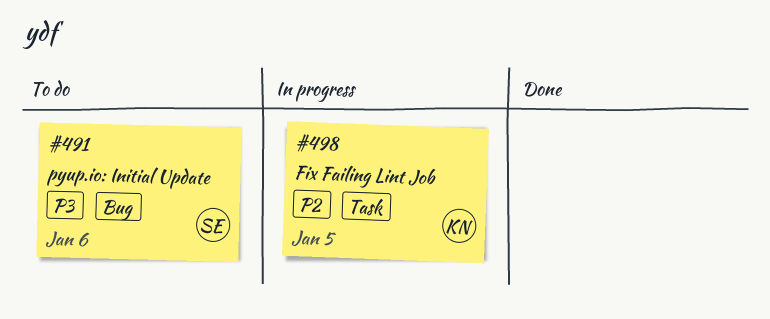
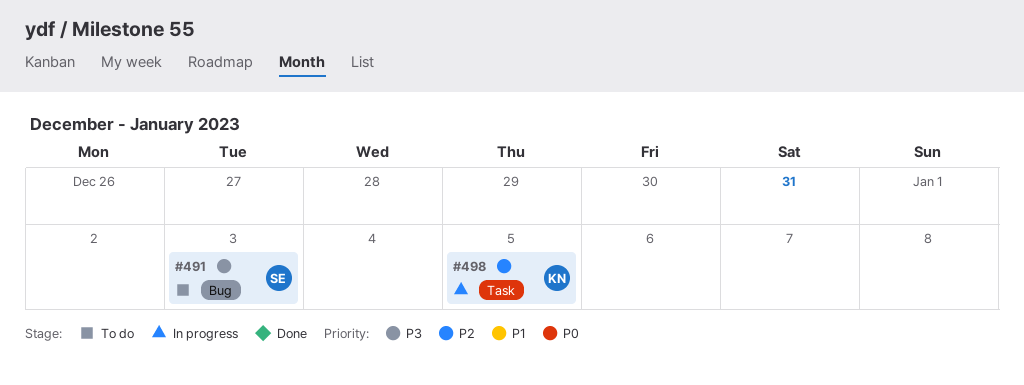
#491, due: Jan 6 -> Jan 3

